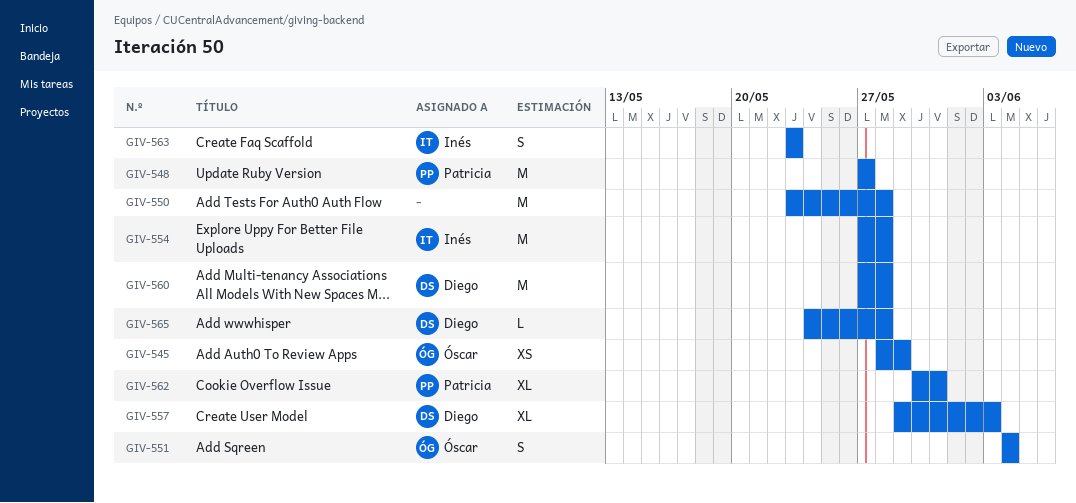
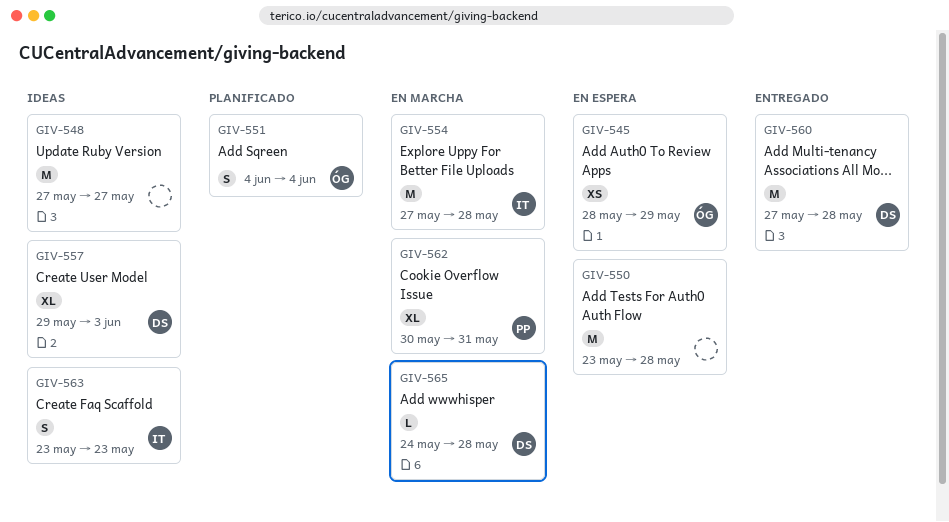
GIV-548, owner: Patricia -> none

